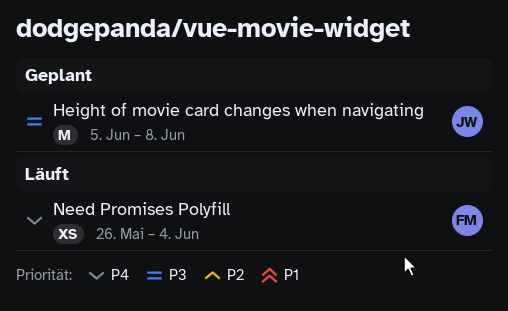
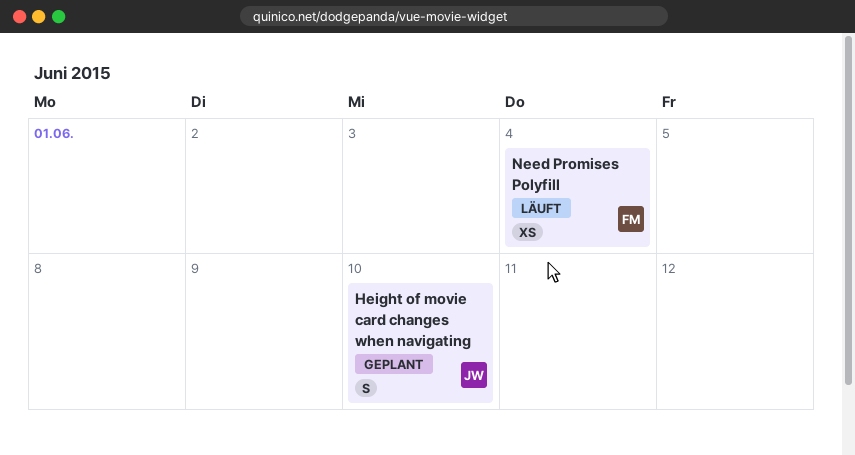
Height of movie card changes when navigating, estimate: M -> S
Height of movie card changes when navigating, due: Jun 8 -> Jun 10

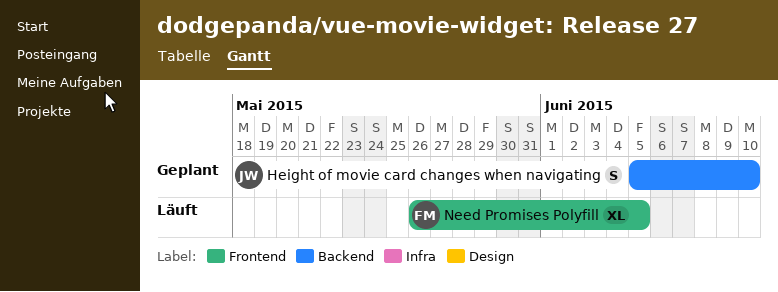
Need Promises Polyfill, estimate: XS -> XL
Need Promises Polyfill, due: Jun 4 -> Jun 5

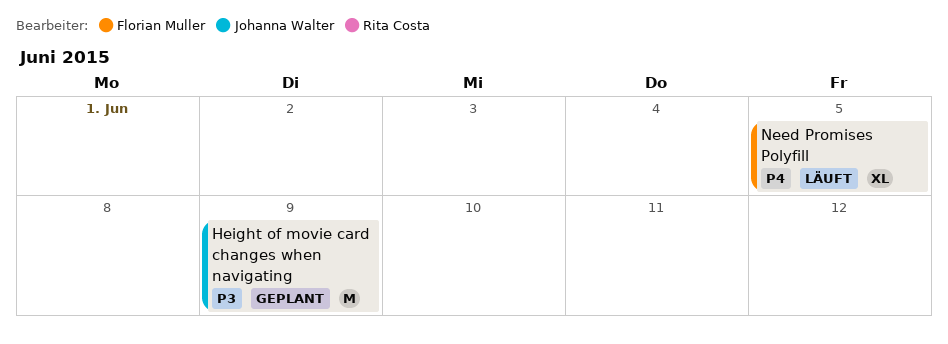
Height of movie card changes when navigating, estimate: S -> M
Height of movie card changes when navigating, due: Jun 10 -> Jun 9

